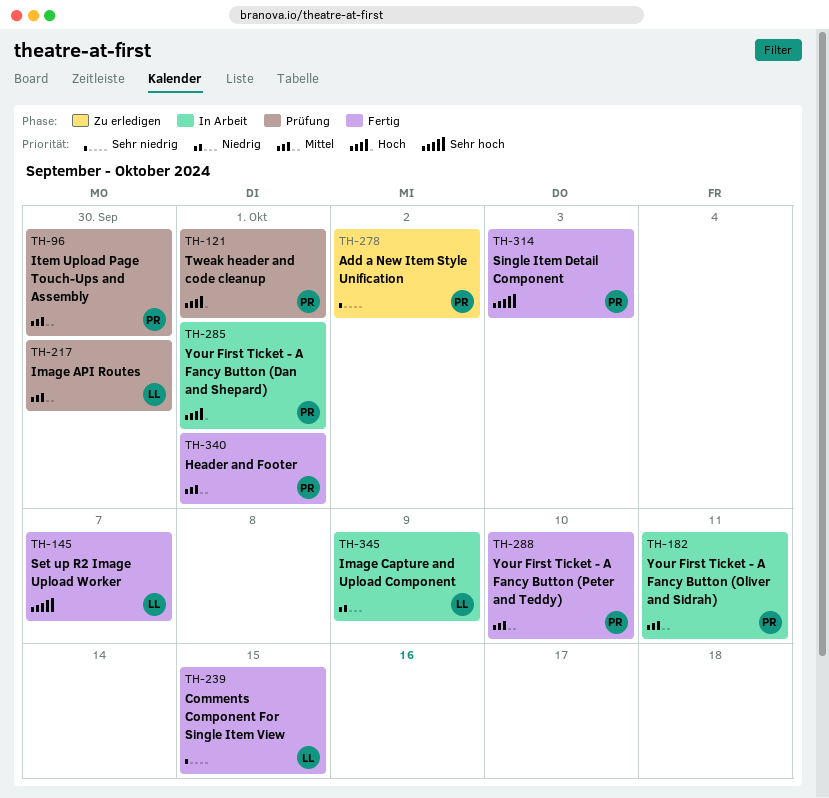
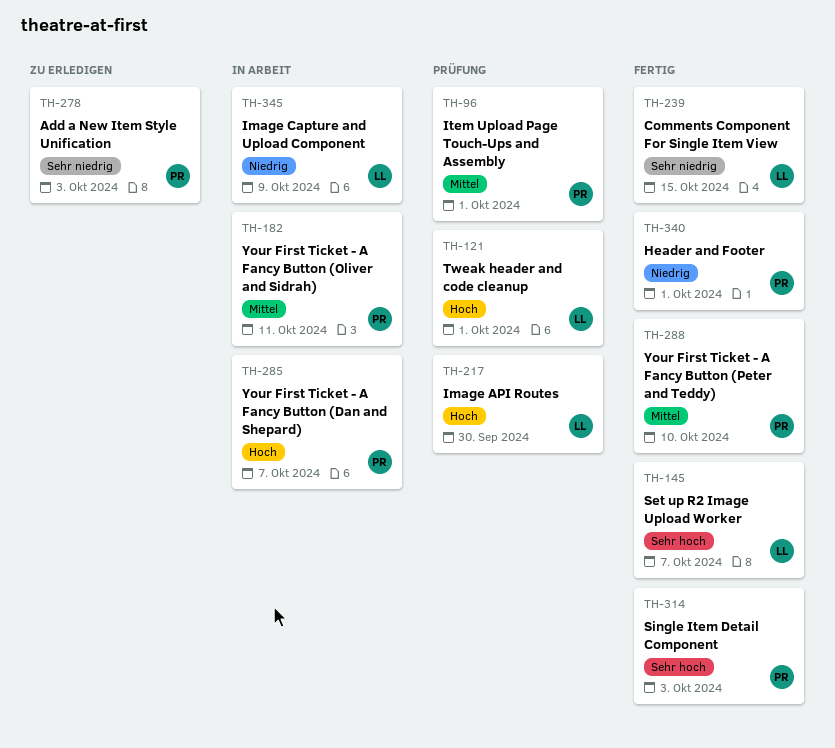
TH-96, due: Sep 30 -> Oct 1
TH-121, owner: PR -> LL
TH-217, priority: Mittel -> Hoch
TH-278, due: Oct 2 -> Oct 3
TH-285, due: Oct 1 -> Oct 7
TH-340, priority: Mittel -> Niedrig

